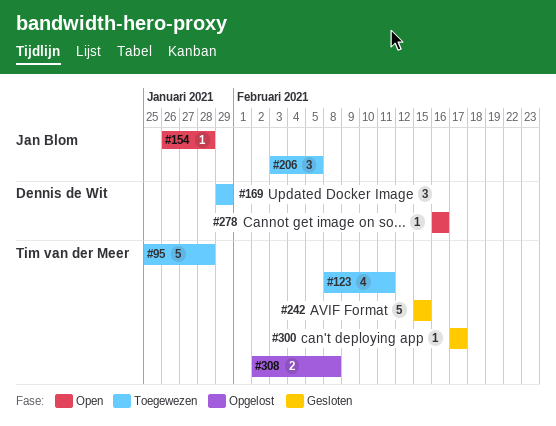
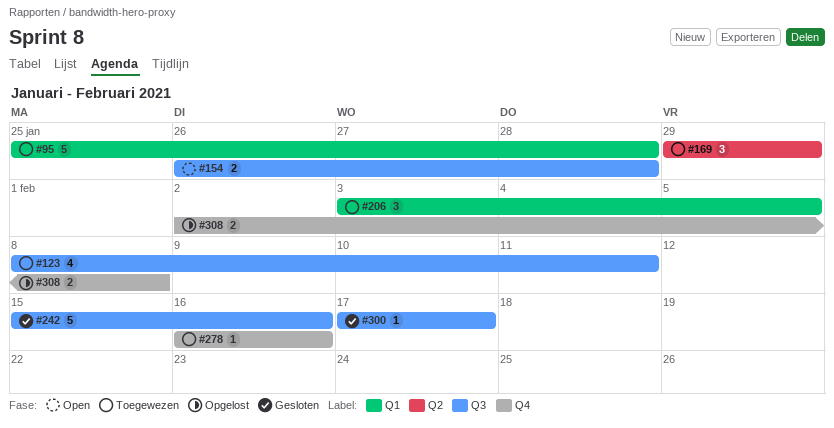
#154, estimate: 1 -> 2
#242, due: Feb 15 -> Feb 16
#278, status: Open -> Toegewezen

